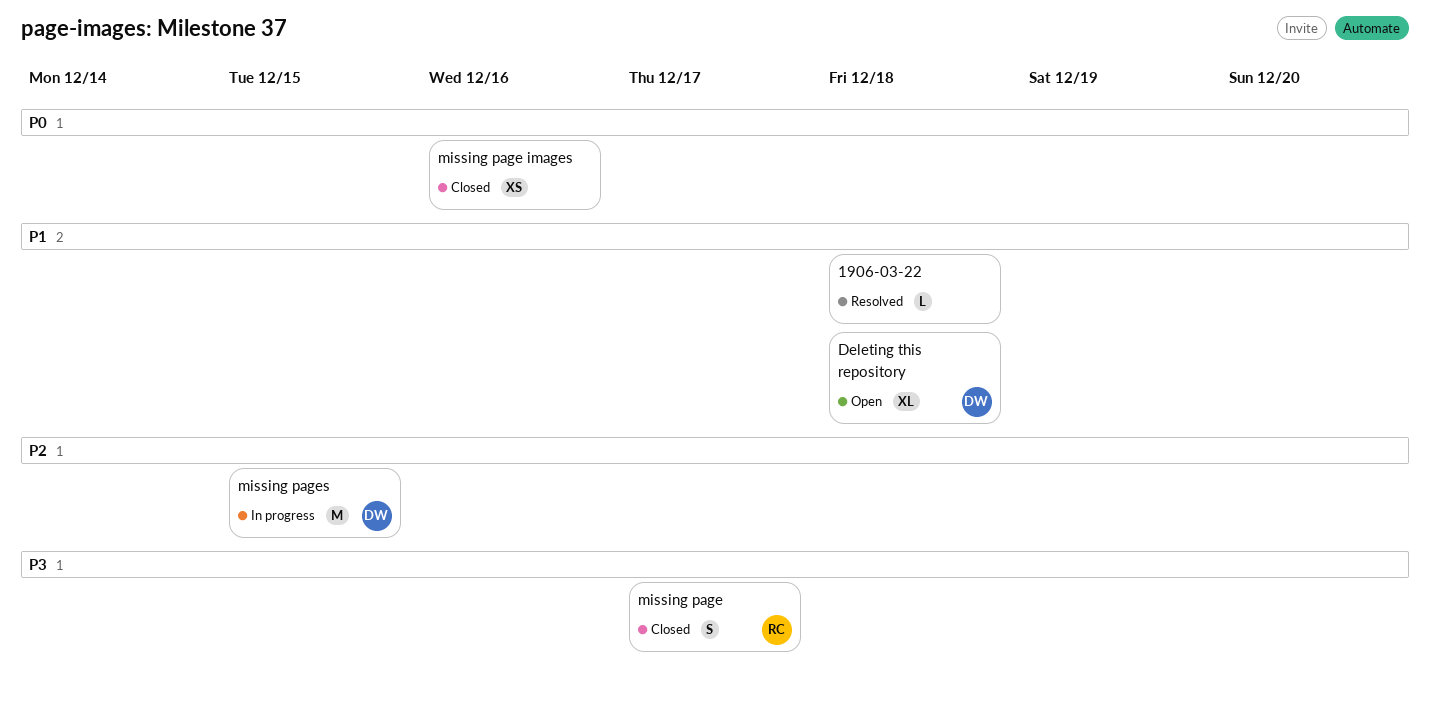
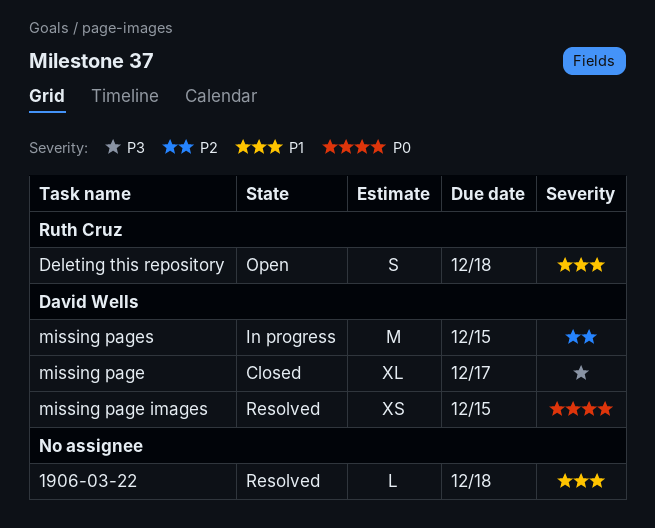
Deleting this repository, owner: David Wells -> Ruth Cruz
Deleting this repository, estimate: XL -> S
missing page, owner: Ruth Cruz -> David Wells
missing page, estimate: S -> XL
missing page images, status: Closed -> Resolved
missing page images, owner: none -> David Wells
missing page images, due: Dec 16 -> Dec 15

